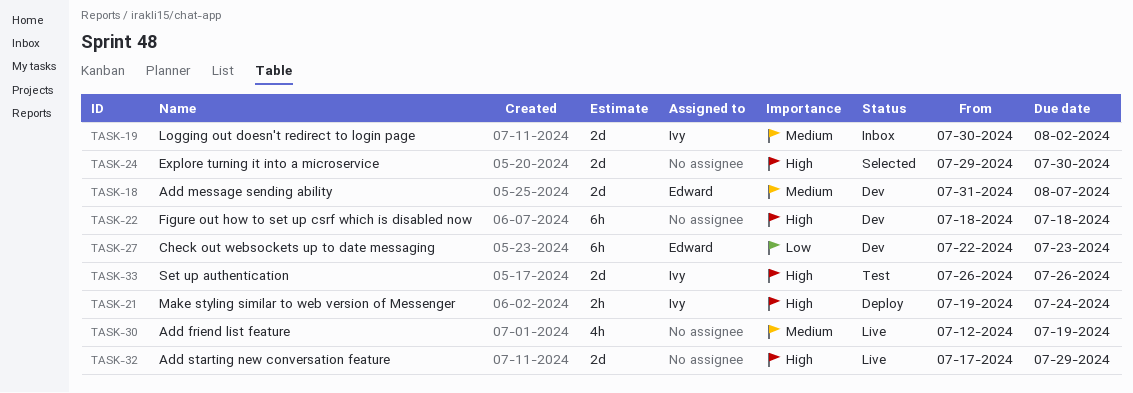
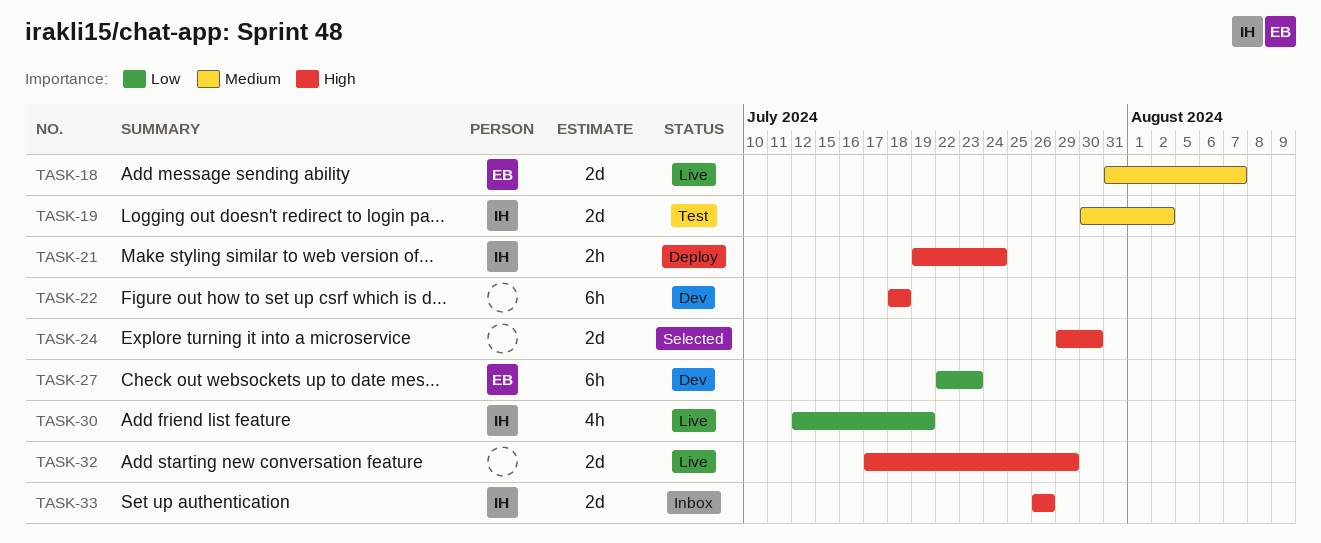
TASK-18, status: Dev -> Live
TASK-19, status: Inbox -> Test
TASK-30, owner: none -> Ivy
TASK-30, priority: Medium -> Low
TASK-33, status: Test -> Inbox

